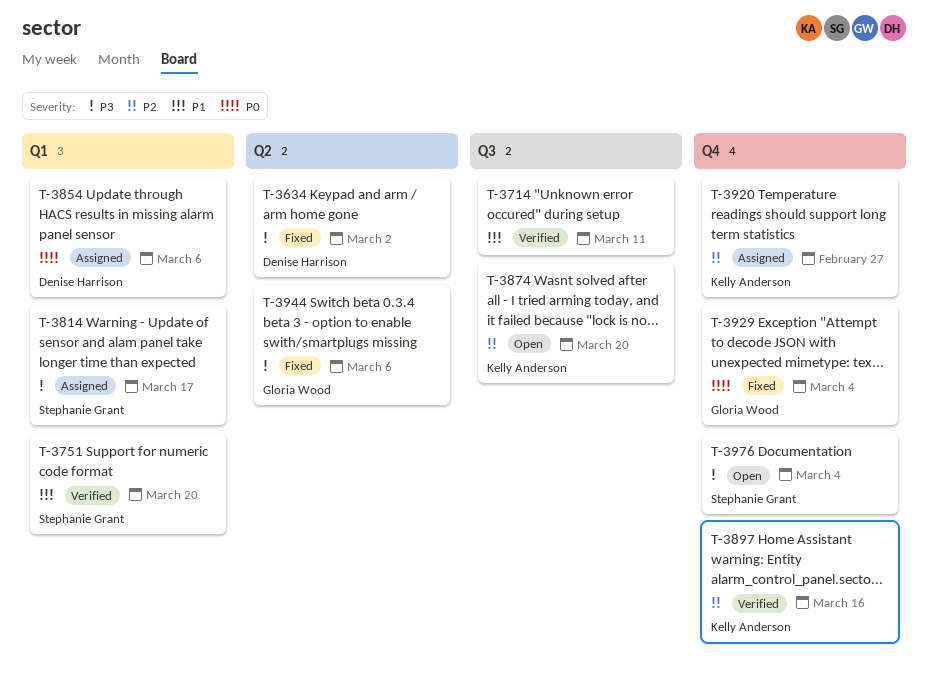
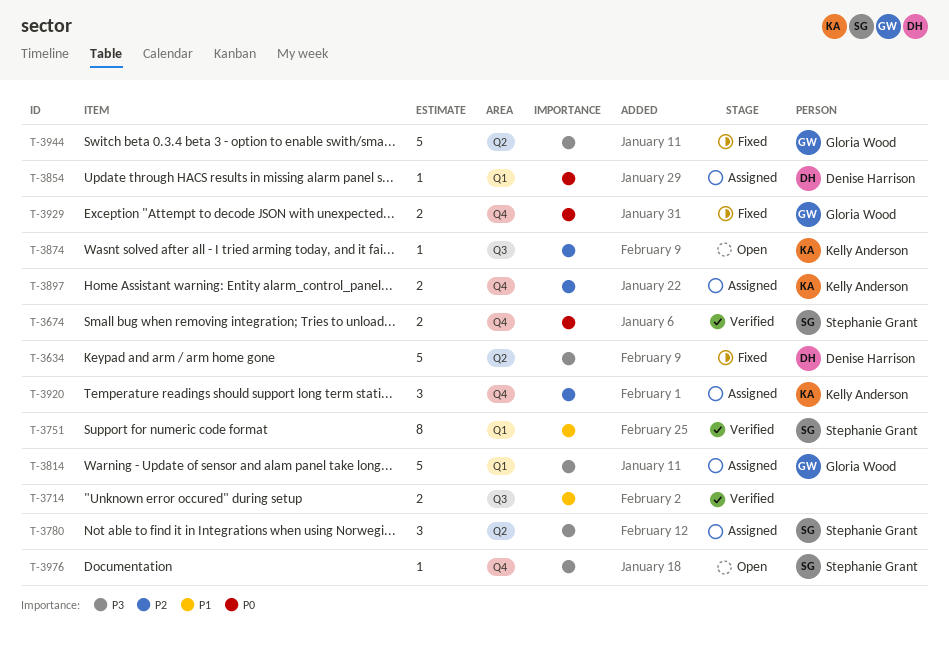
T-3674: none -> present
T-3780: none -> present
T-3814, owner: Stephanie Grant -> Gloria Wood
T-3897, status: Verified -> Assigned

